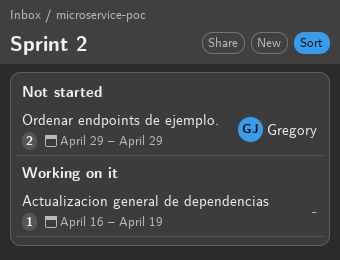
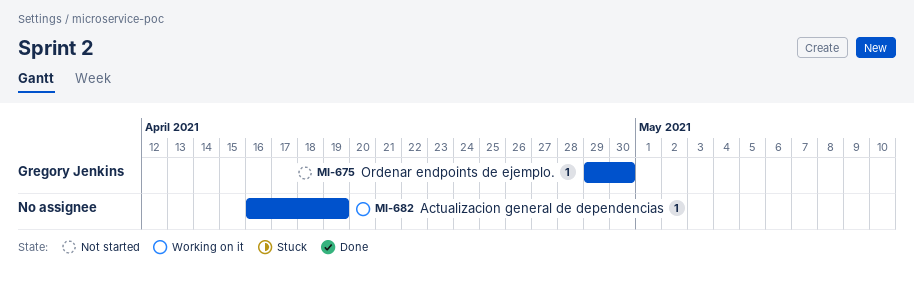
Ordenar endpoints de ejemplo., estimate: 2 -> 1
Ordenar endpoints de ejemplo., due: Apr 29 -> Apr 30

